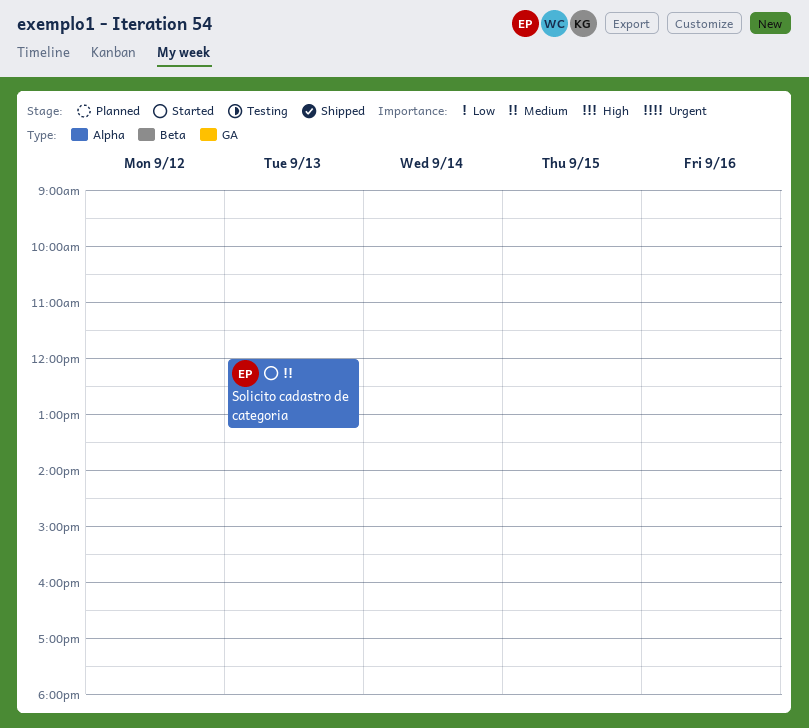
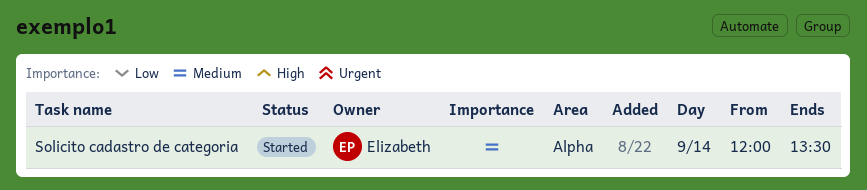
Solicito cadastro de categoria, day: Sep 13 -> Sep 14
Solicito cadastro de categoria, ends: 13:15 -> 13:30

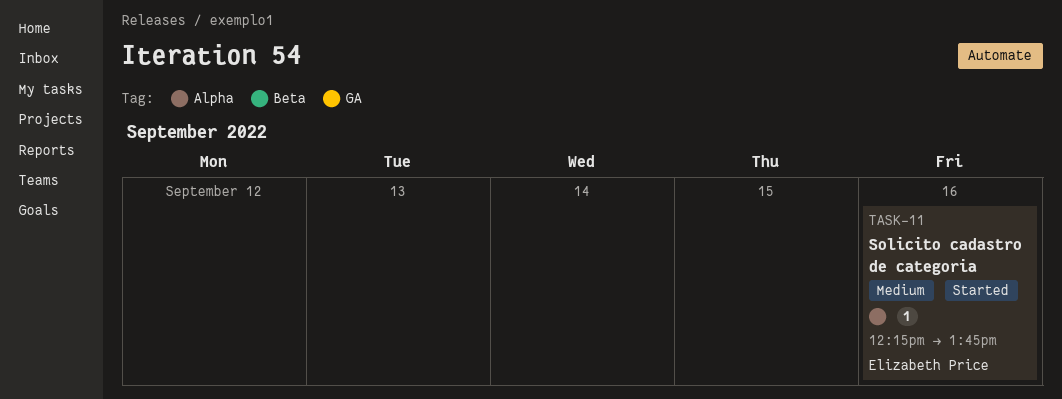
Solicito cadastro de categoria, day: Sep 14 -> Sep 16
Solicito cadastro de categoria, begins: 12:00 -> 12:15
Solicito cadastro de categoria, ends: 13:30 -> 13:45

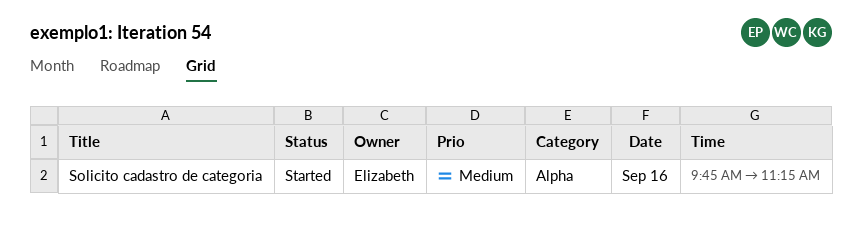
Solicito cadastro de categoria, begins: 12:15 -> 09:45
Solicito cadastro de categoria, ends: 13:45 -> 11:15

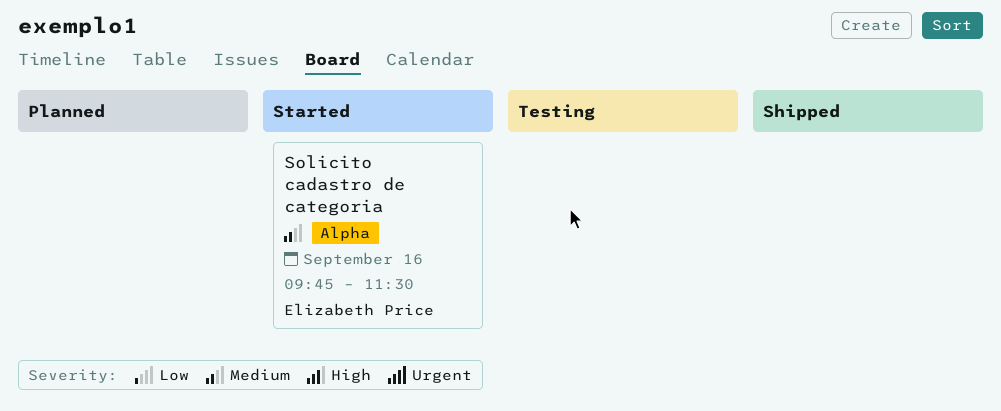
Solicito cadastro de categoria, ends: 11:15 -> 11:30

